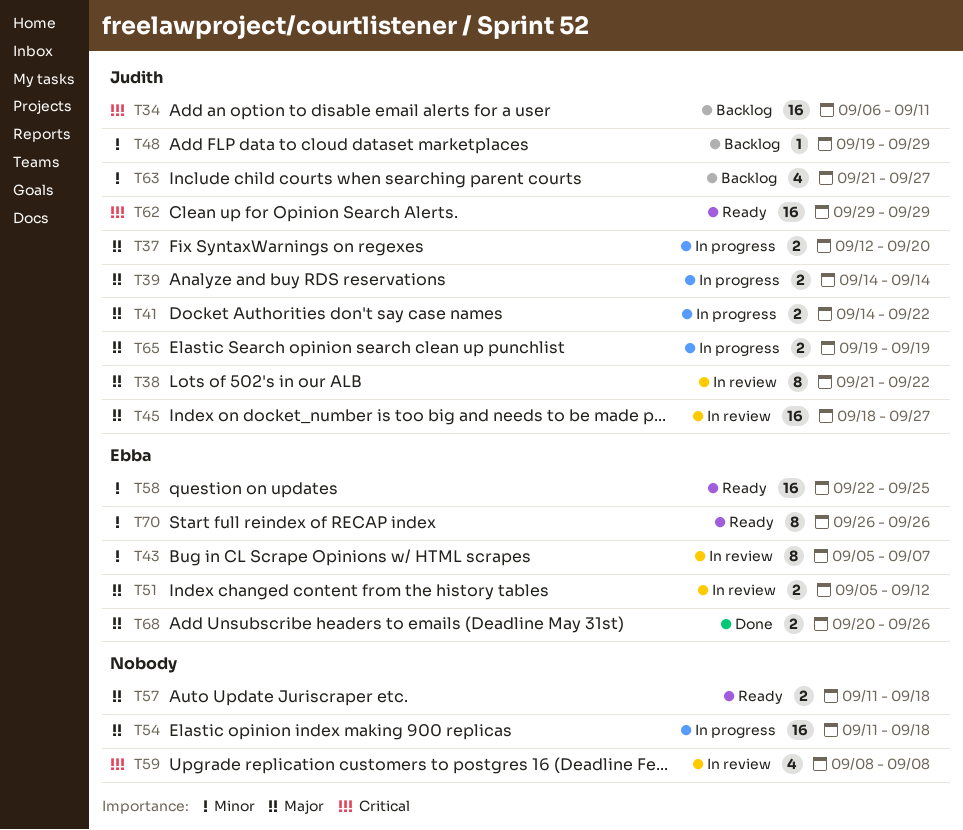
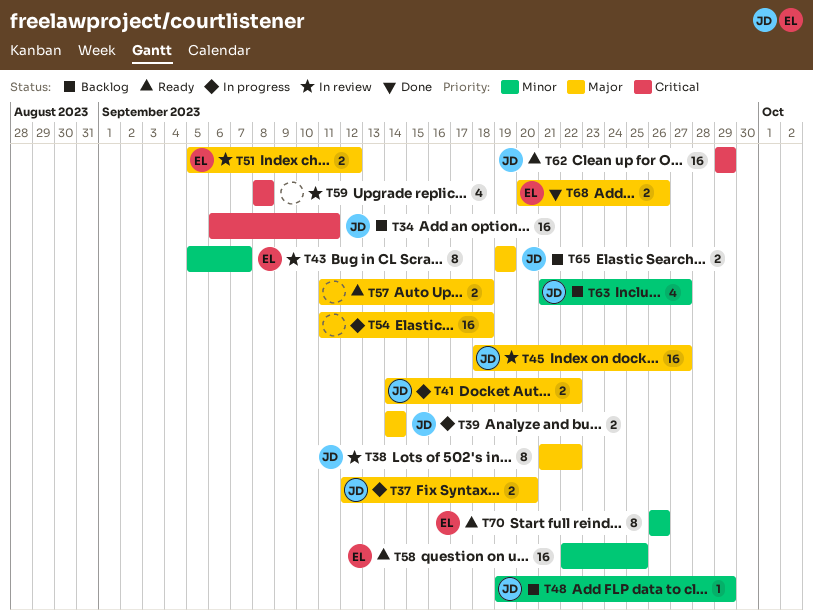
T65, status: In progress -> Backlog

